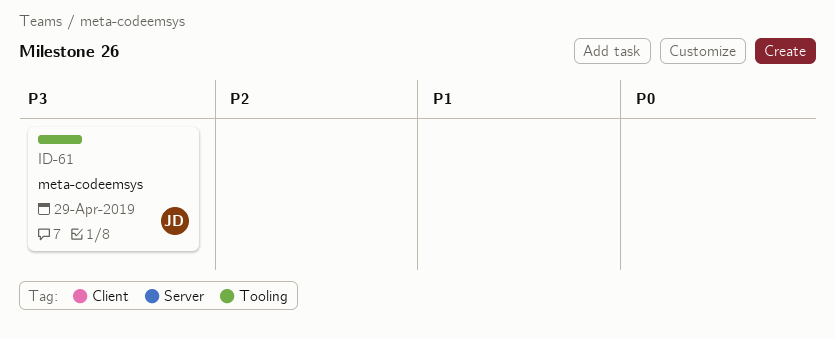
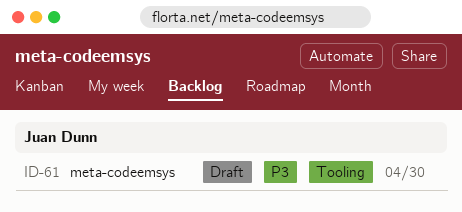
ID-61, due: Apr 29 -> Apr 30

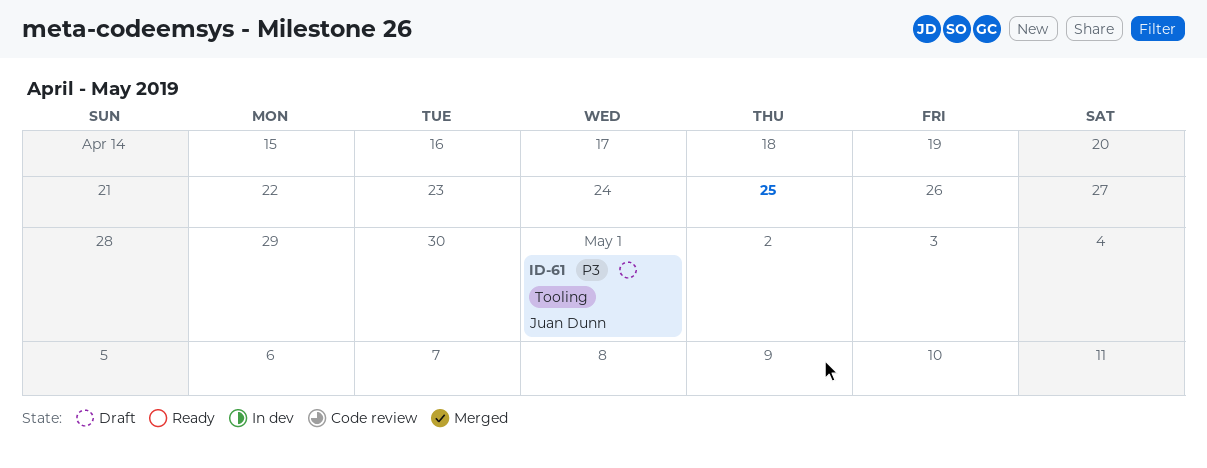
ID-61, due: Apr 30 -> May 1

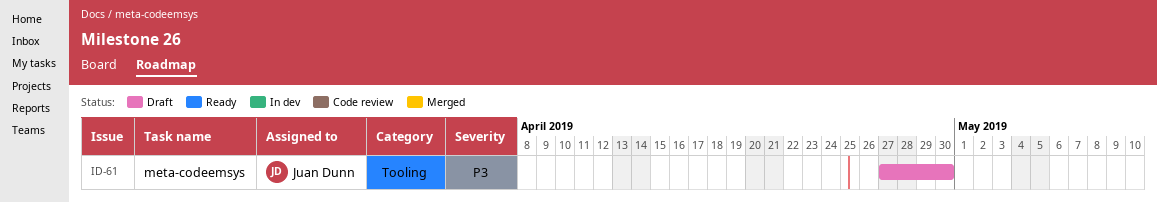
ID-61, due: May 1 -> Apr 30

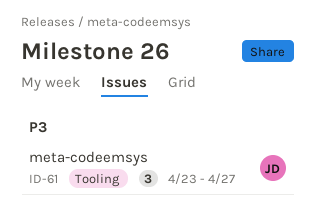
ID-61, start: Apr 27 -> Apr 23
ID-61, due: Apr 30 -> Apr 27

